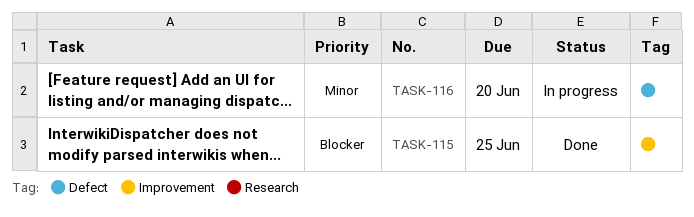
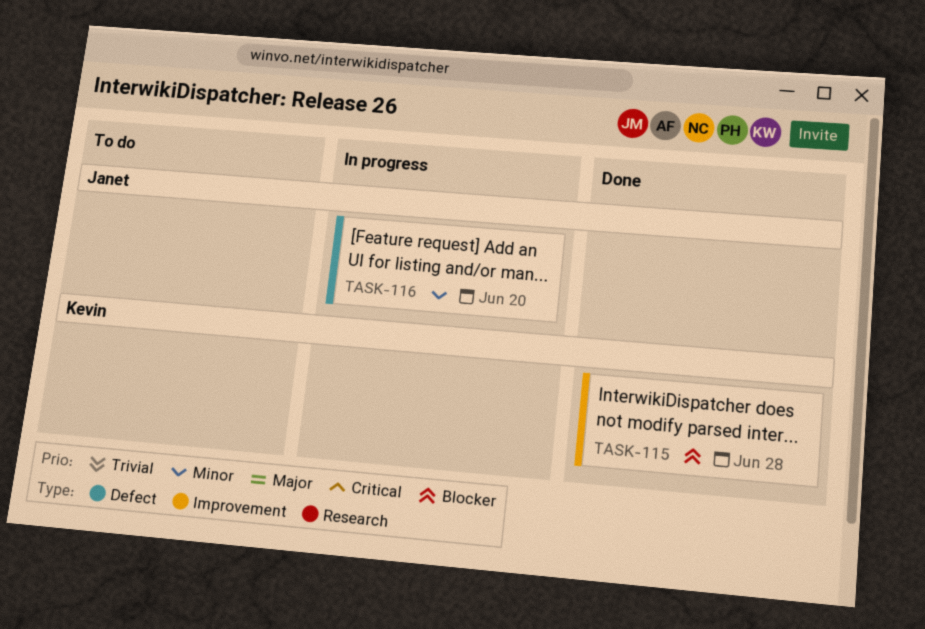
TASK-115, due: Jun 25 -> Jun 28

